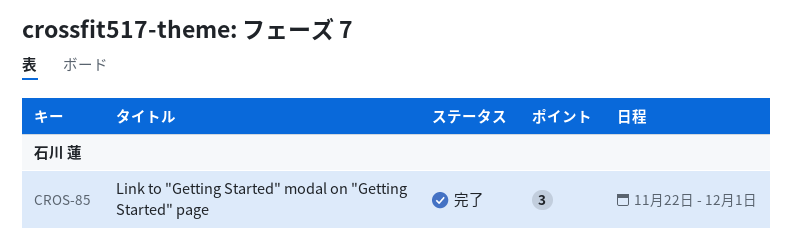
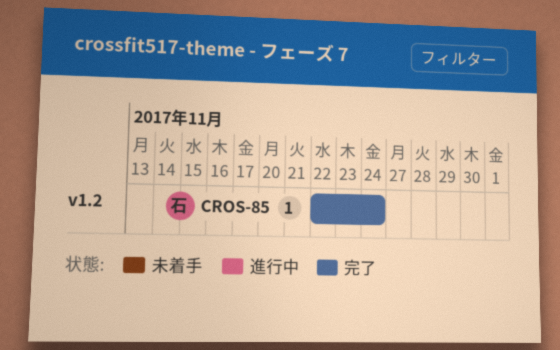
CROS-85, estimate: 3 -> 1
CROS-85, due: Dec 1 -> Nov 24

